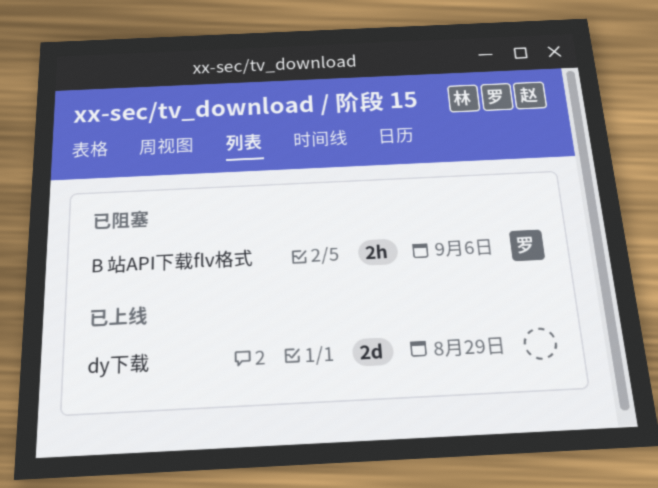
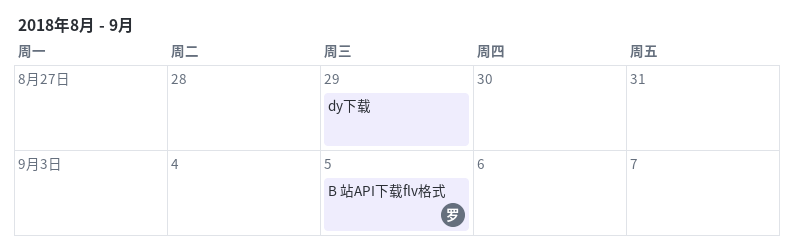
B 站API下载flv格式, due: Sep 6 -> Sep 5

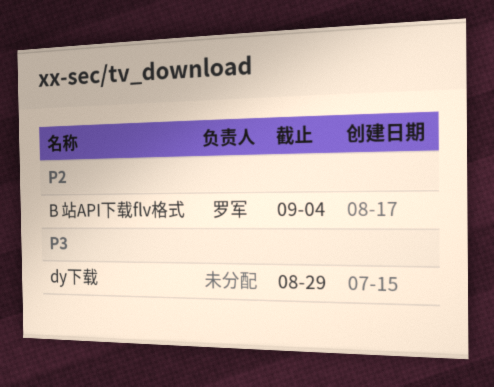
B 站API下载flv格式, due: Sep 5 -> Sep 4

